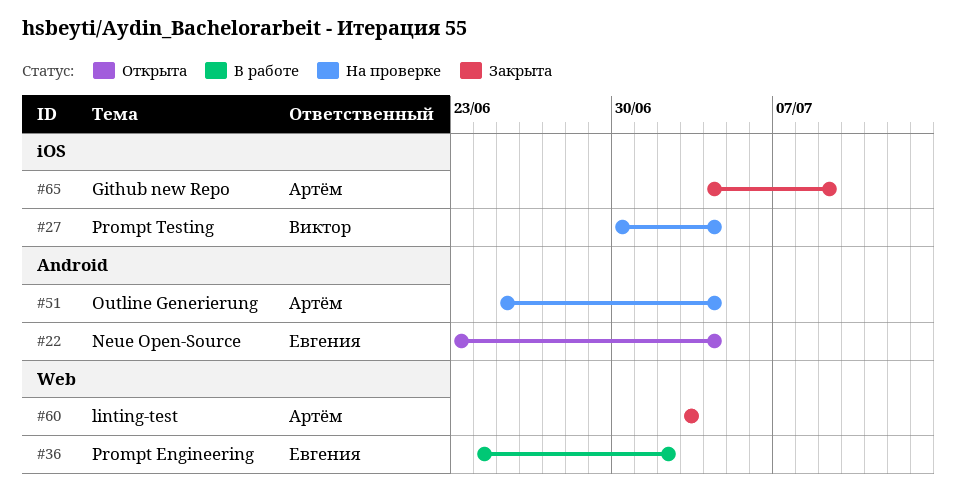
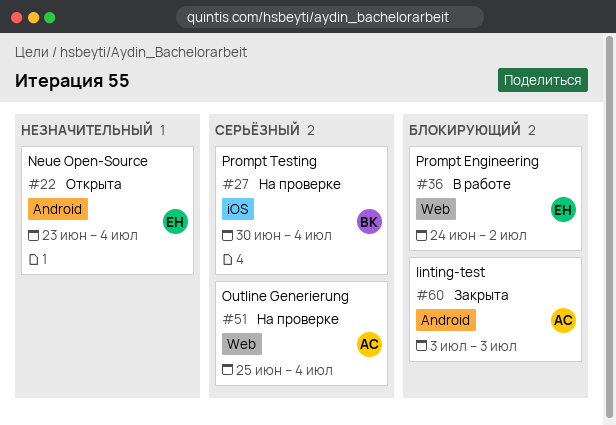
#51, label: Android -> Web
#60, label: Web -> Android
#65: present -> none

